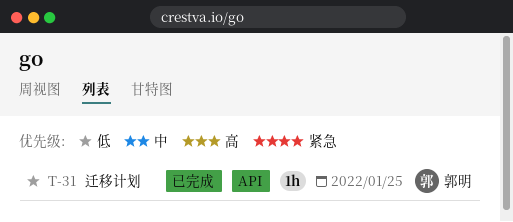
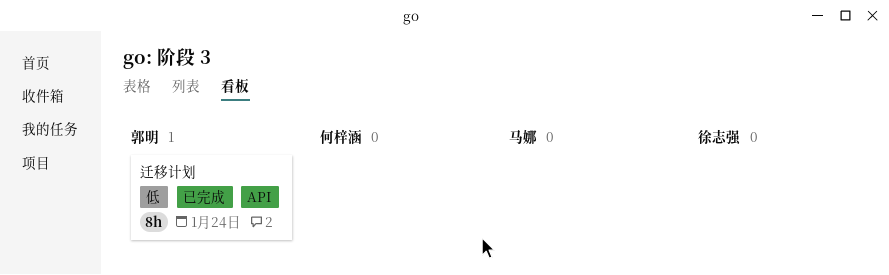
迁移计划, estimate: 1h -> 8h
迁移计划, due: Jan 25 -> Jan 24

